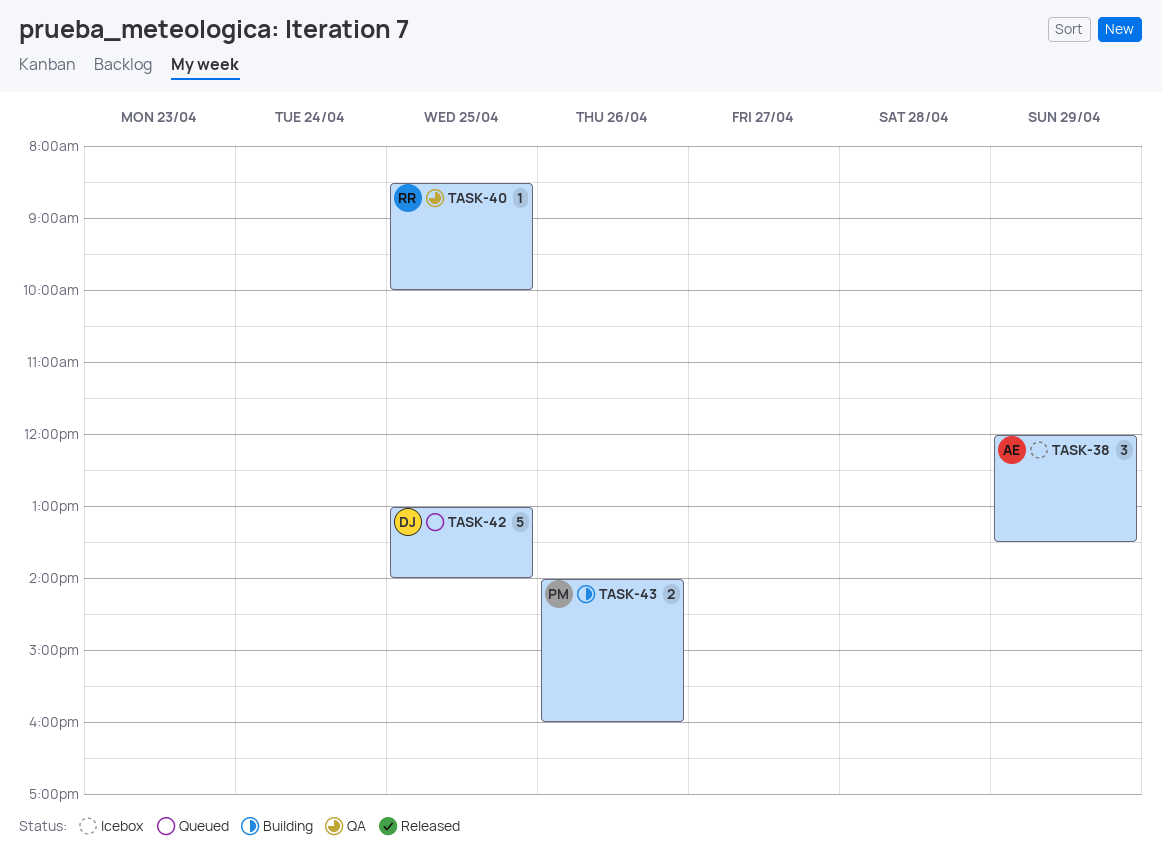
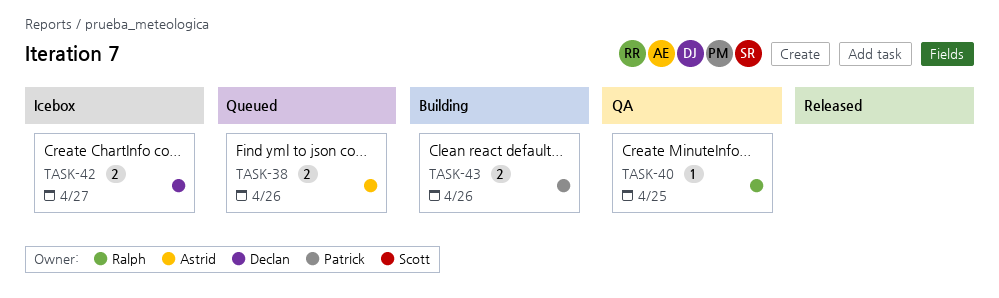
TASK-38, status: Icebox -> Queued
TASK-38, estimate: 3 -> 2
TASK-38, day: Apr 29 -> Apr 26
TASK-42, status: Queued -> Icebox
TASK-42, estimate: 5 -> 2
TASK-42, day: Apr 25 -> Apr 27

